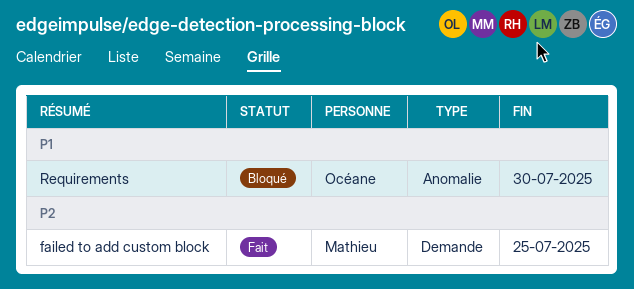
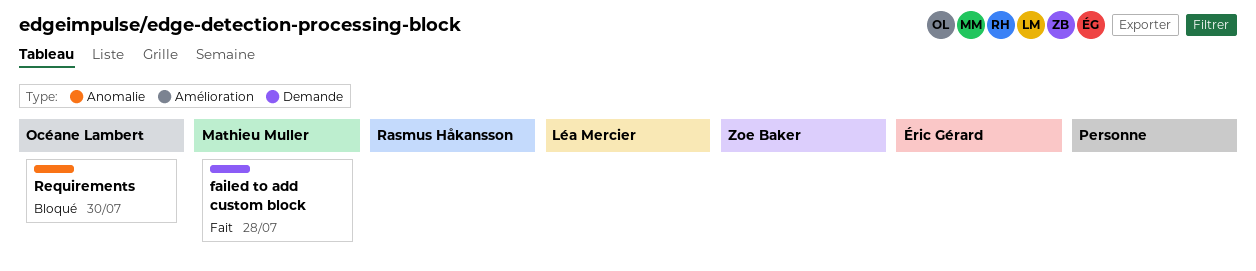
failed to add custom block, due: Jul 25 -> Jul 28

